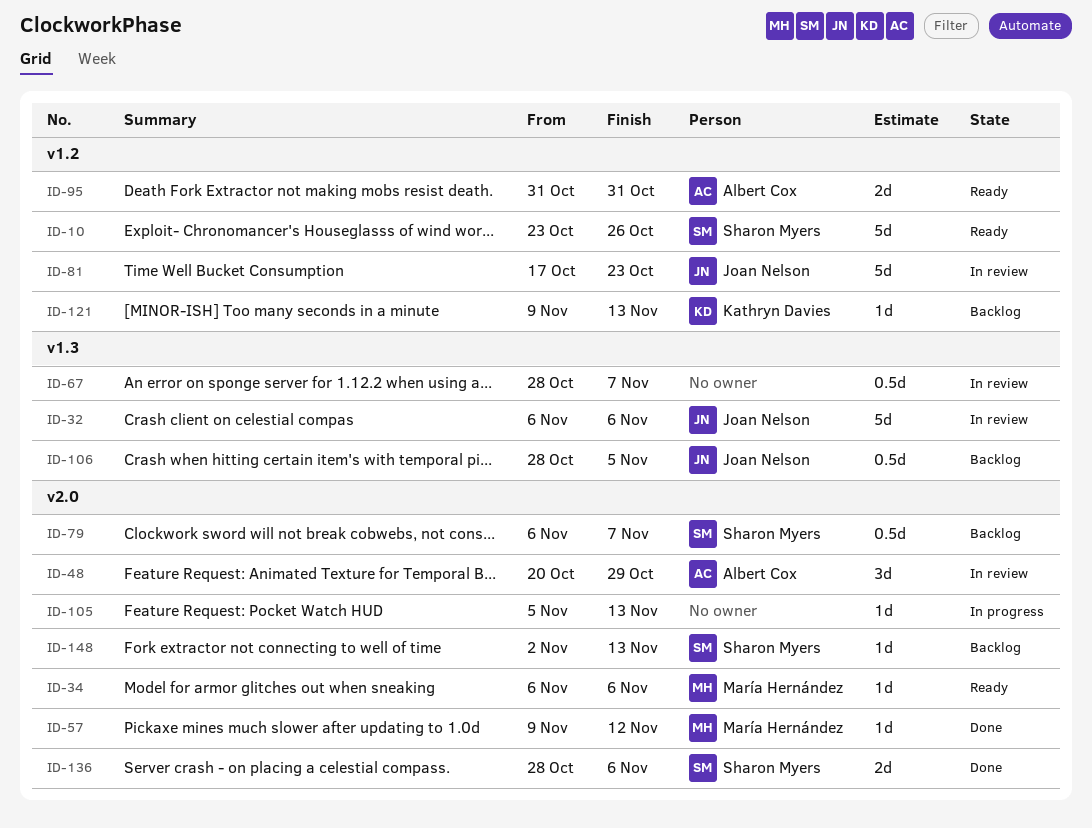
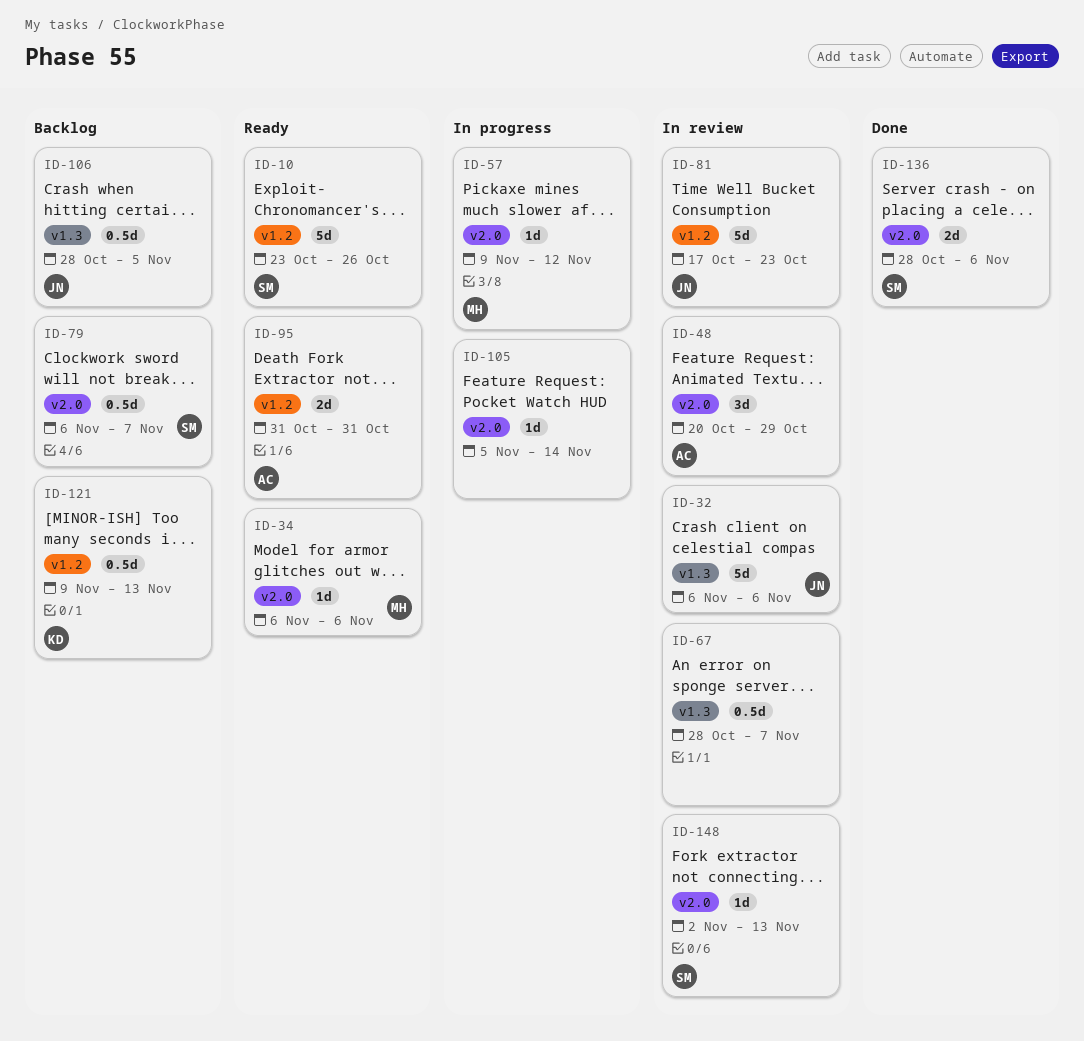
ID-57, status: Done -> In progress
ID-105, due: Nov 13 -> Nov 14
ID-121, estimate: 1d -> 0.5d
ID-148, status: Backlog -> In review

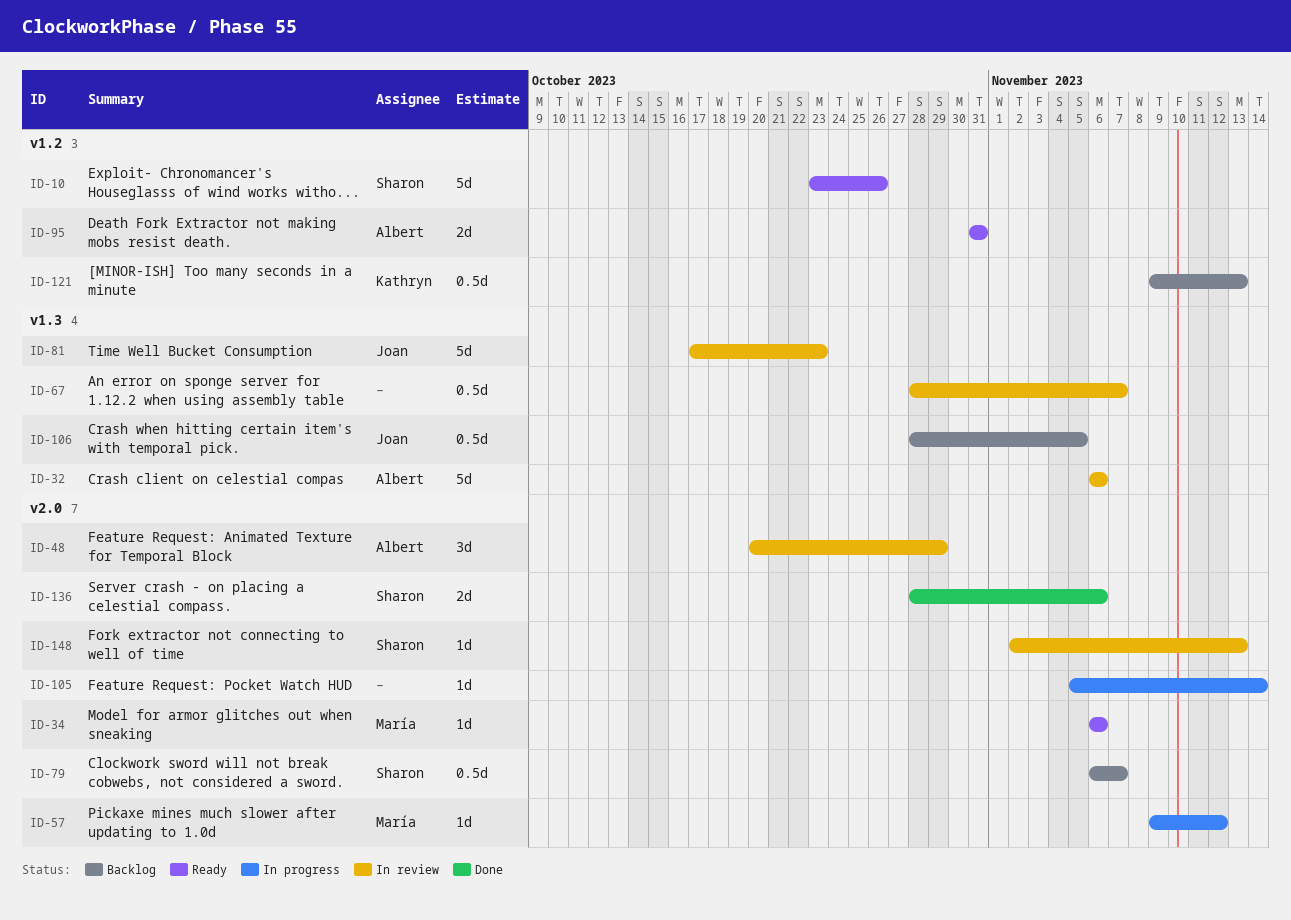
ID-32, owner: Joan -> Albert
ID-81, label: v1.2 -> v1.3

